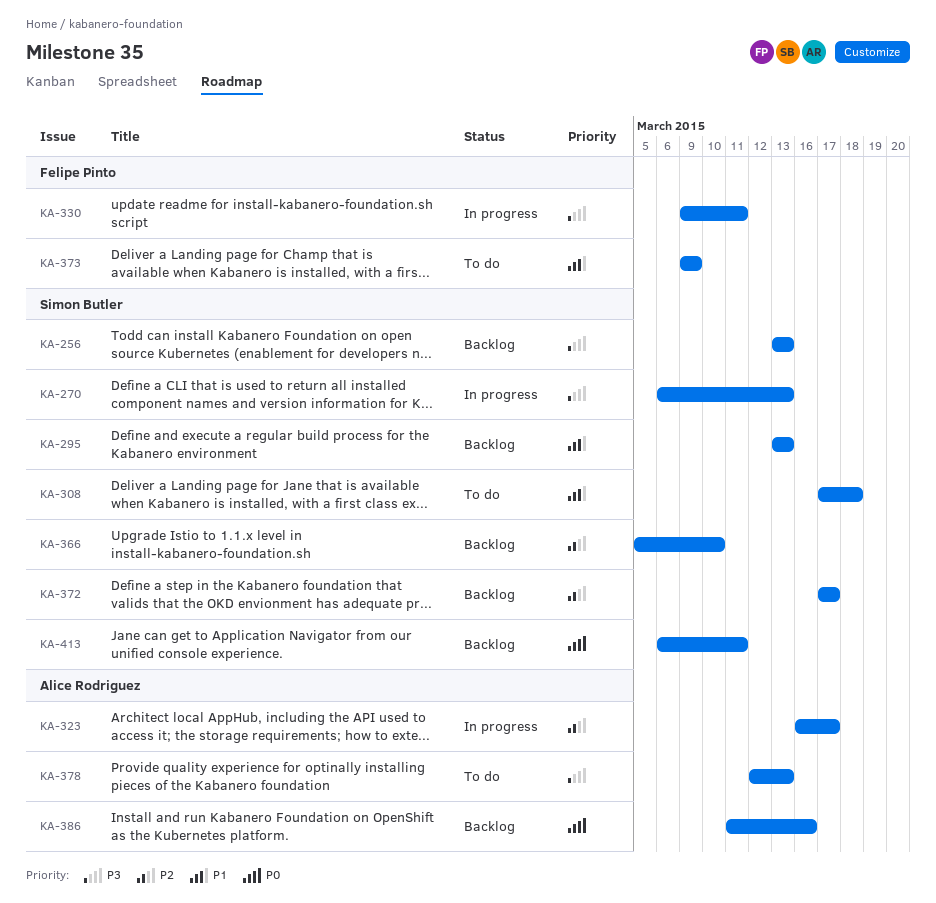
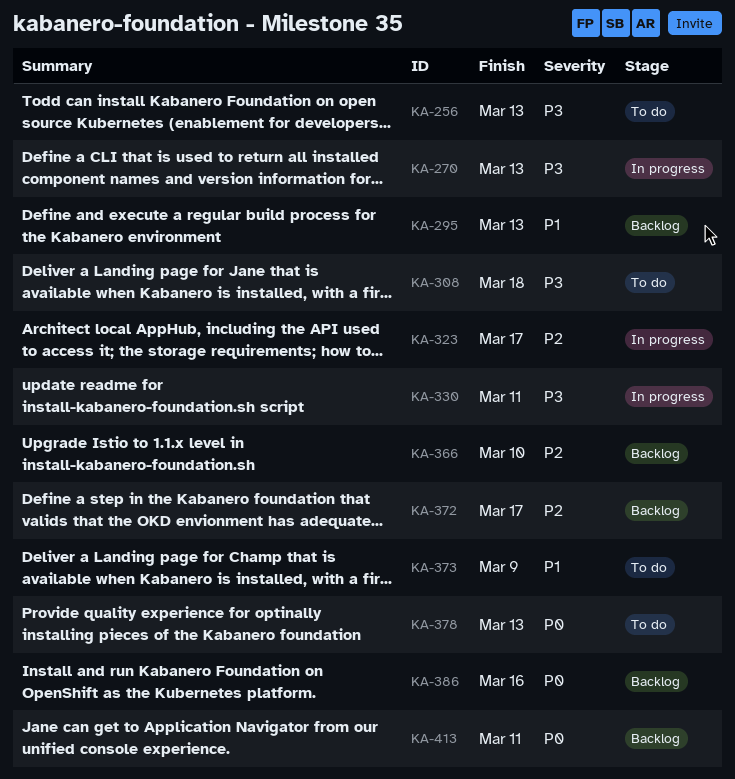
KA-256, status: Backlog -> To do
KA-308, priority: P1 -> P3
KA-378, priority: P3 -> P0

